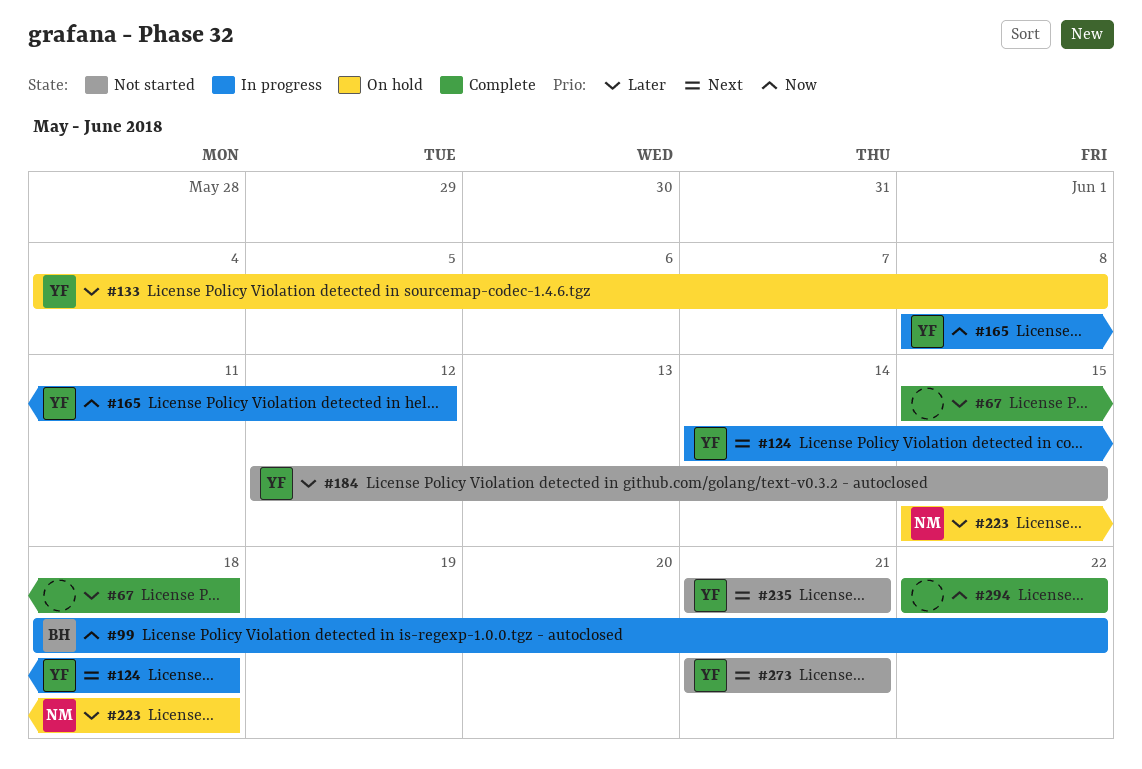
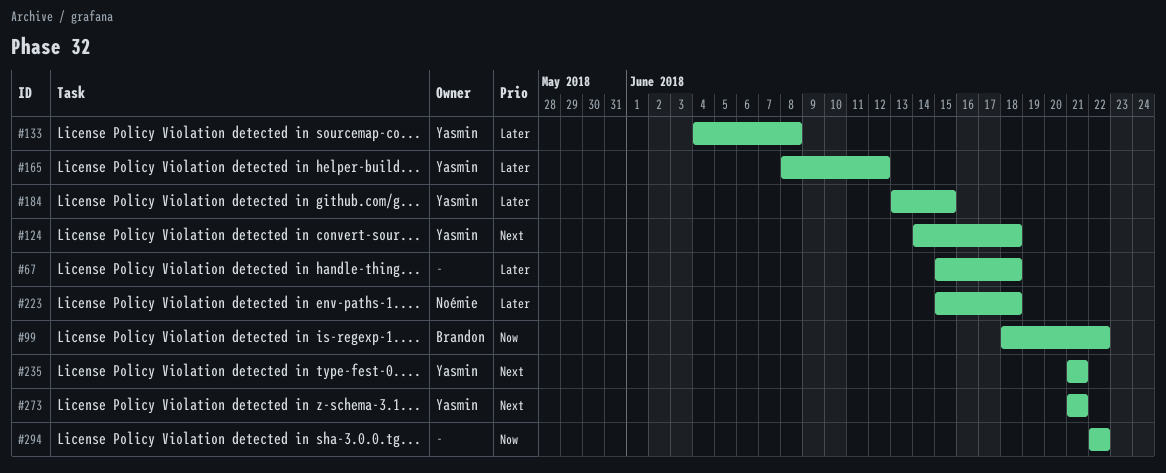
#165, priority: Now -> Later
#184, start: Jun 12 -> Jun 13

